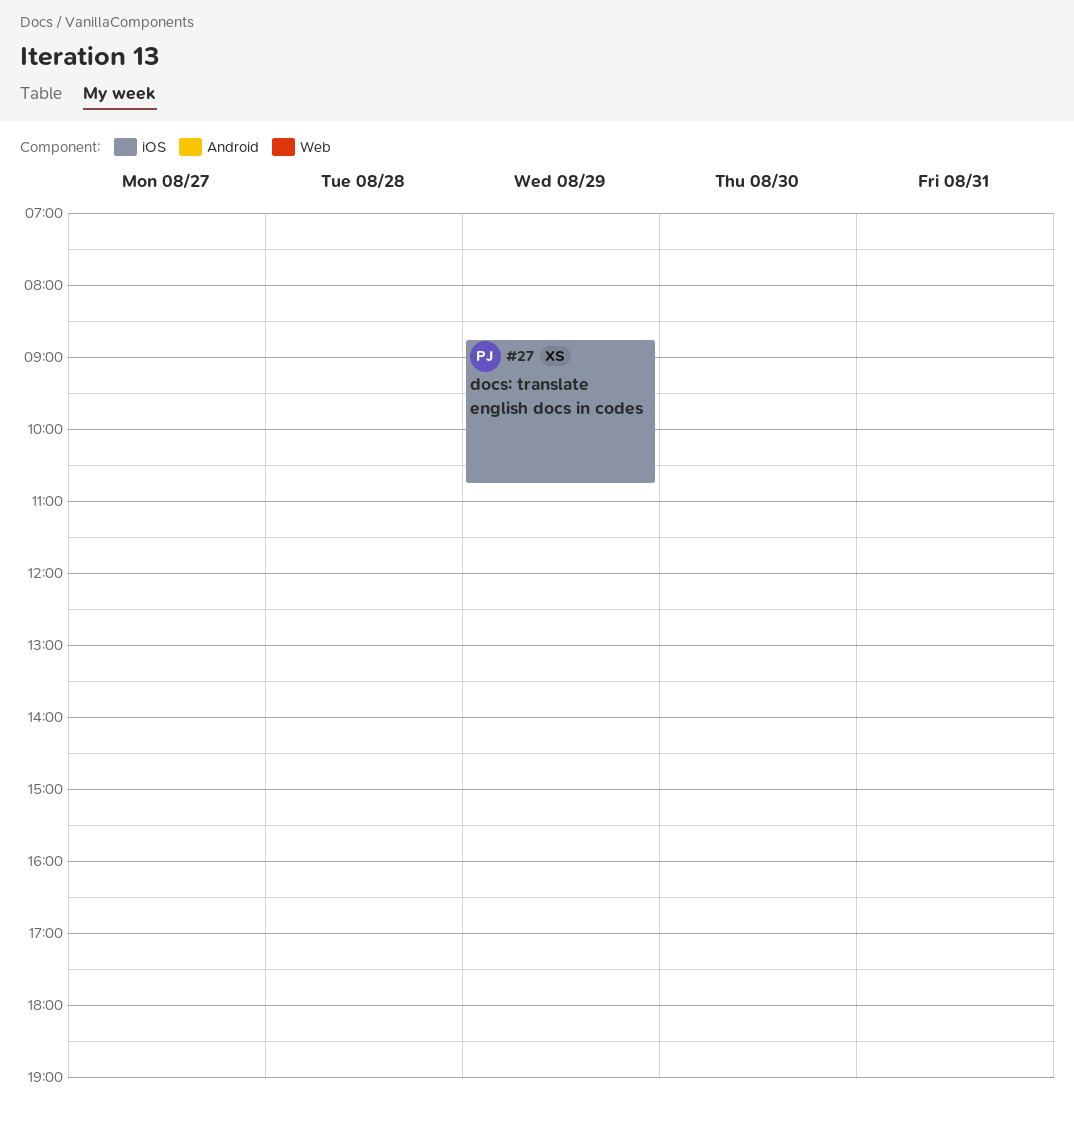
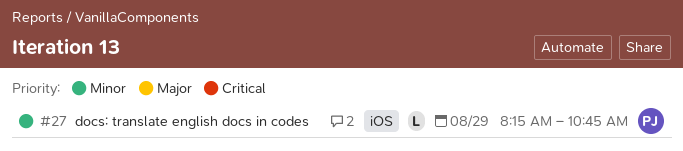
#27, estimate: XS -> L
#27, begins: 08:45 -> 08:15

